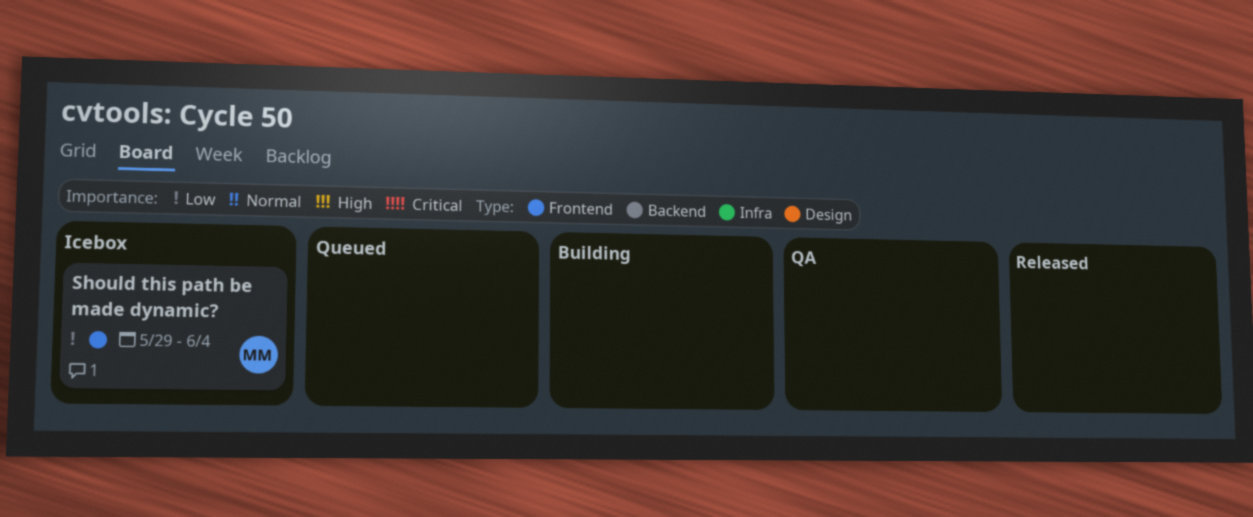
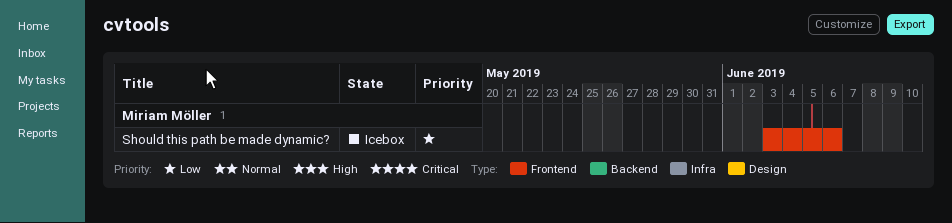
Should this path be made dynamic?, start: May 29 -> Jun 3
Should this path be made dynamic?, due: Jun 4 -> Jun 6

